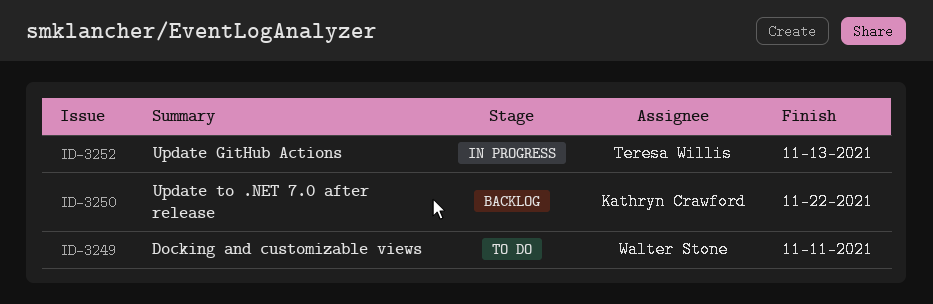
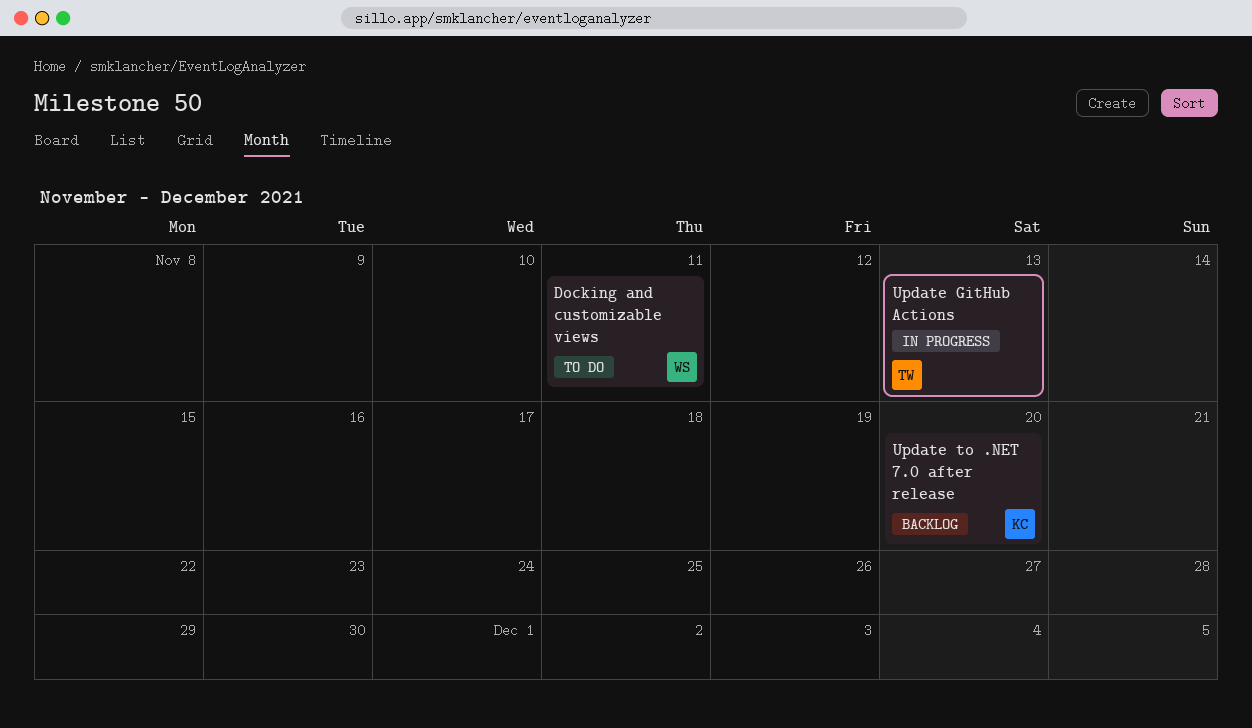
Update to .NET 7.0 after release, due: Nov 22 -> Nov 20

